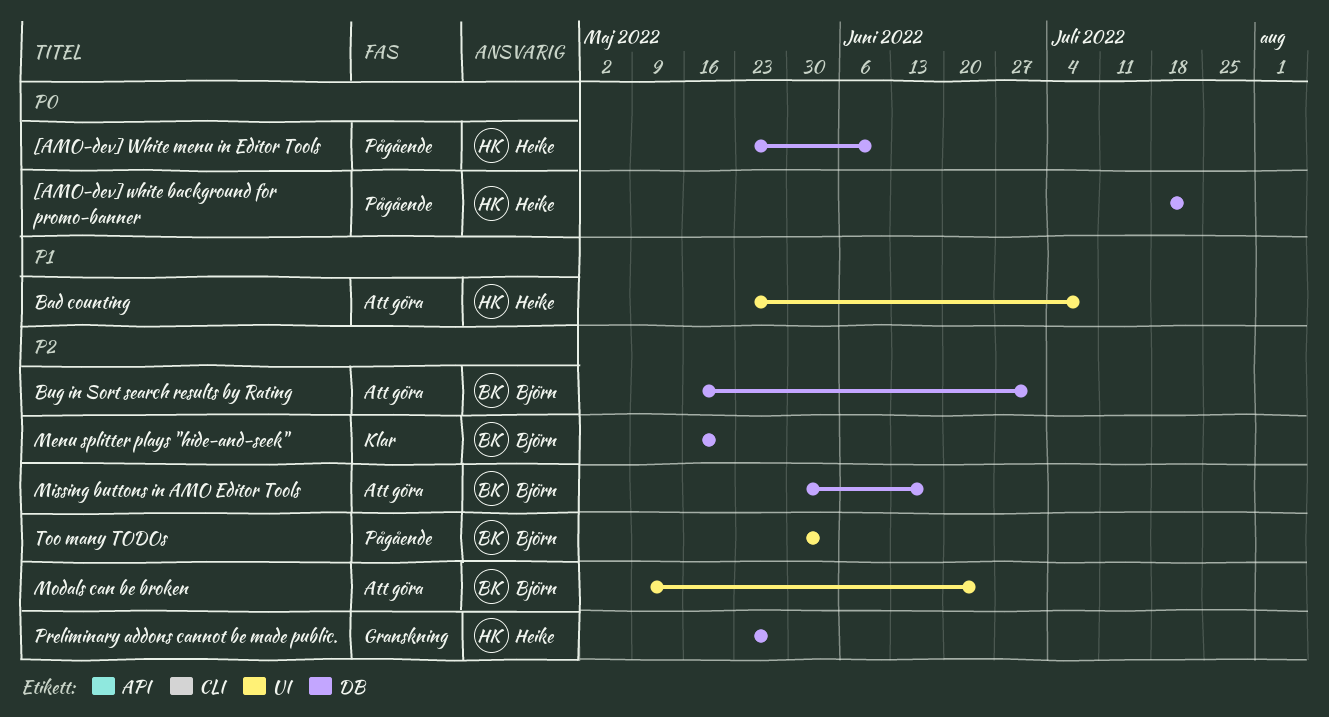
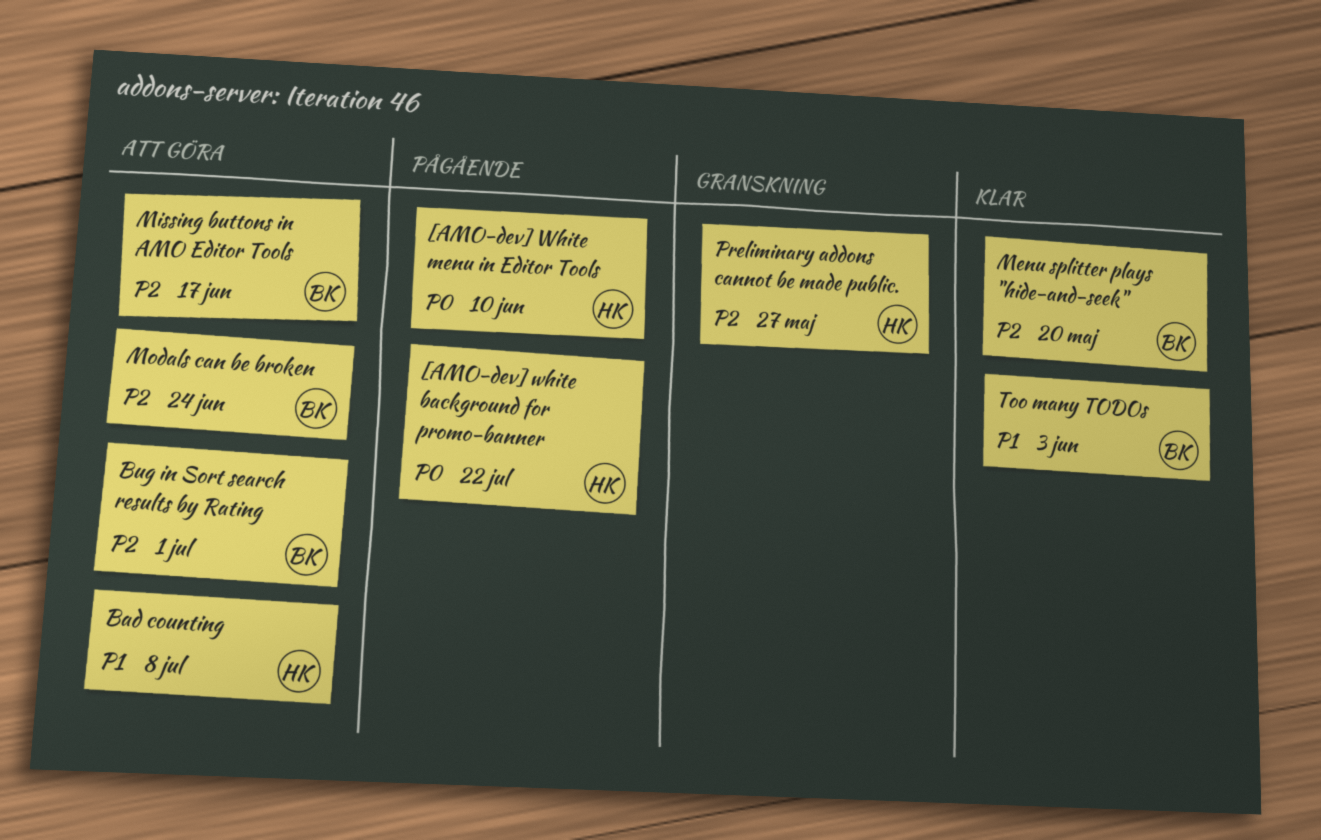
Too many TODOs, status: Pågående -> Klar
Too many TODOs, priority: P2 -> P1

